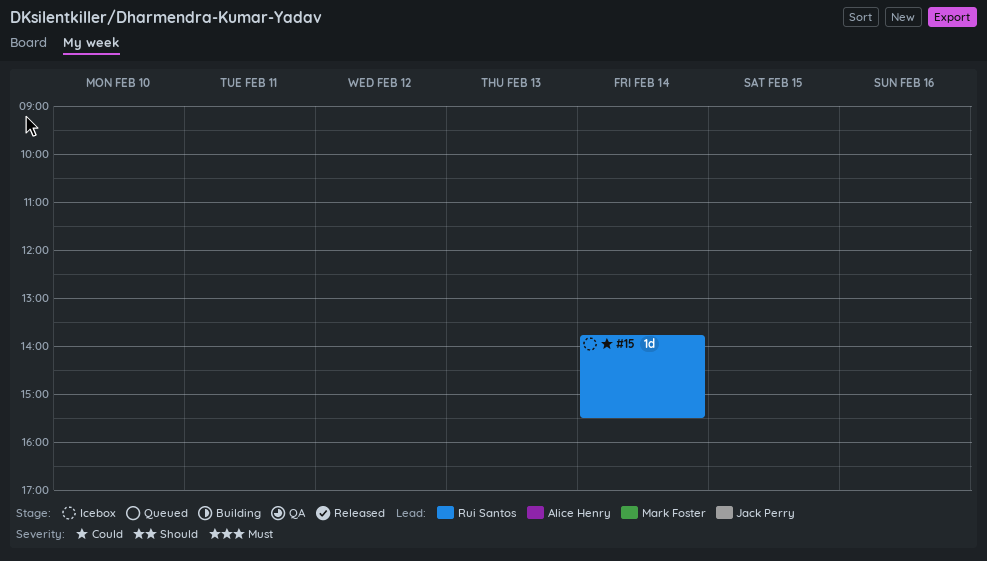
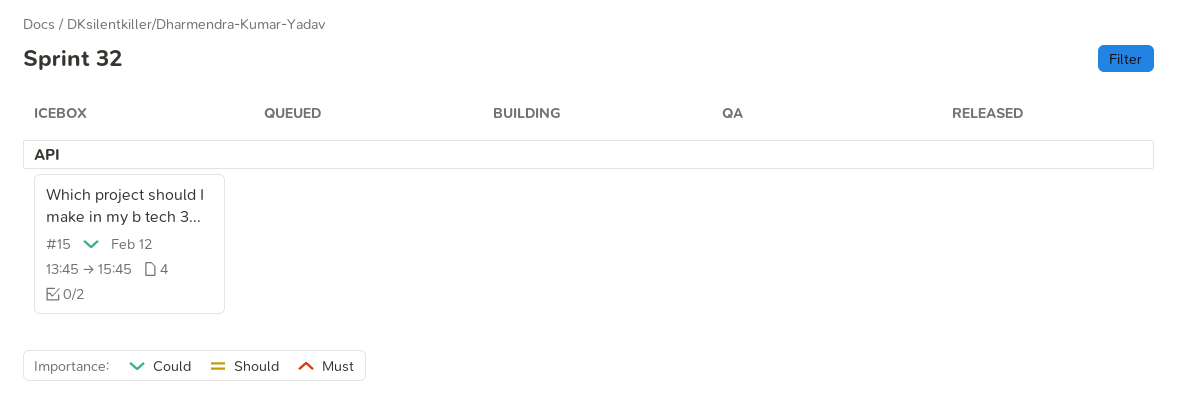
#15, day: Feb 14 -> Feb 12
#15, ends: 15:30 -> 15:45

